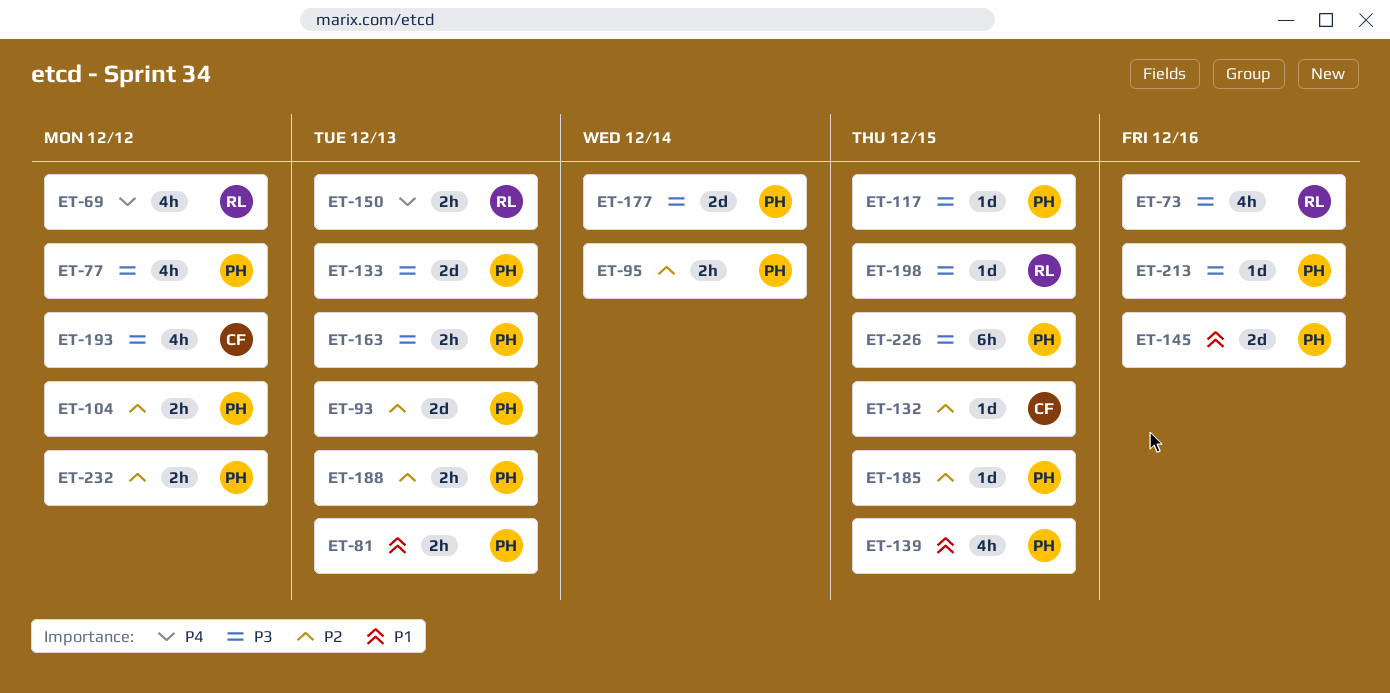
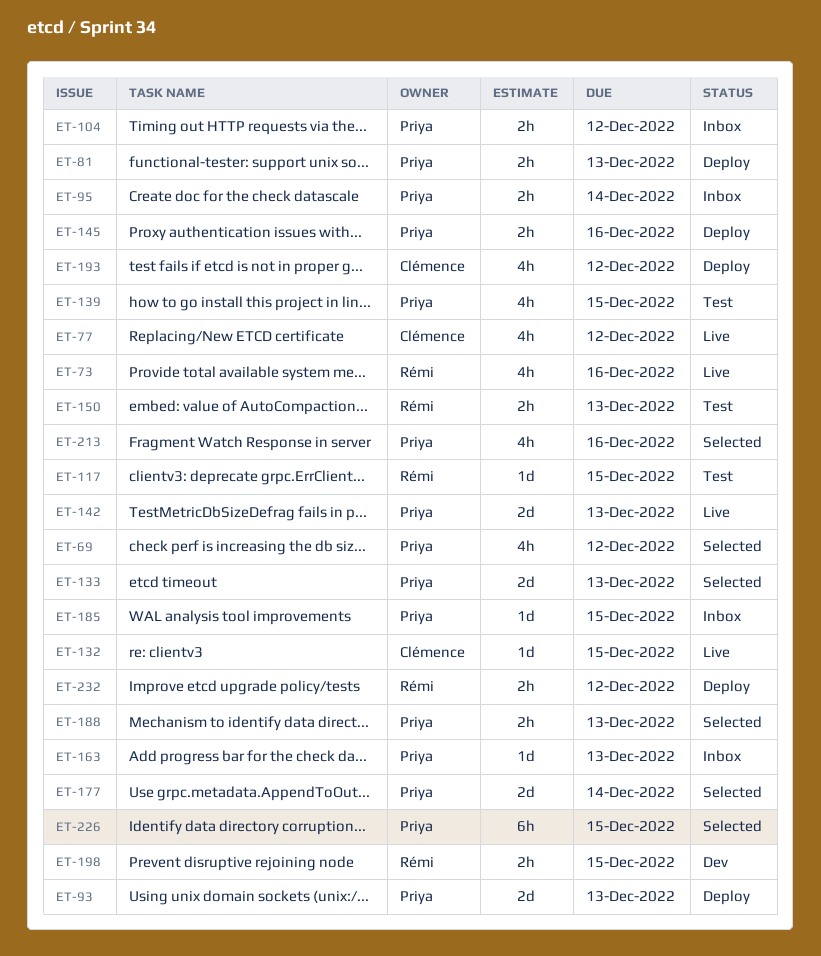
ET-69, owner: Rémi -> Priya
ET-77, owner: Priya -> Clémence
ET-117, owner: Priya -> Rémi
ET-142: none -> present
ET-145, estimate: 2d -> 2h
ET-163, estimate: 2h -> 1d
ET-198, estimate: 1d -> 2h
ET-213, estimate: 1d -> 4h
ET-232, owner: Priya -> Rémi

